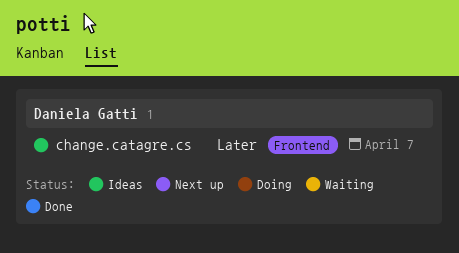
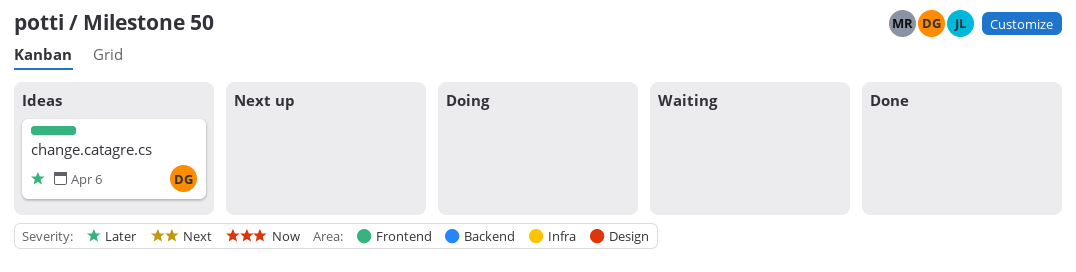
change.catagre.cs, due: Apr 7 -> Apr 6

